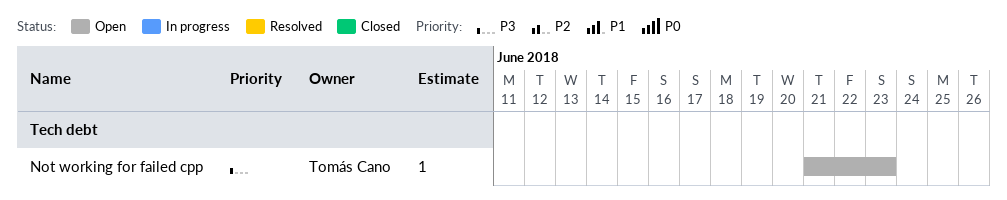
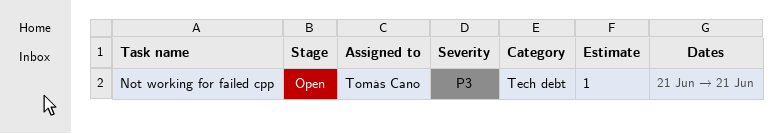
Not working for failed cpp, due: Jun 23 -> Jun 21

